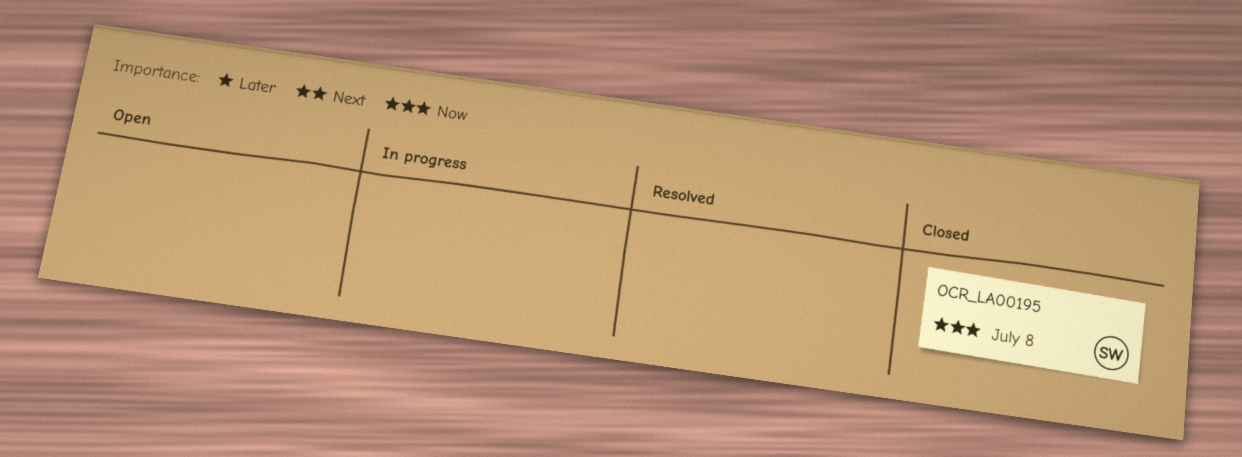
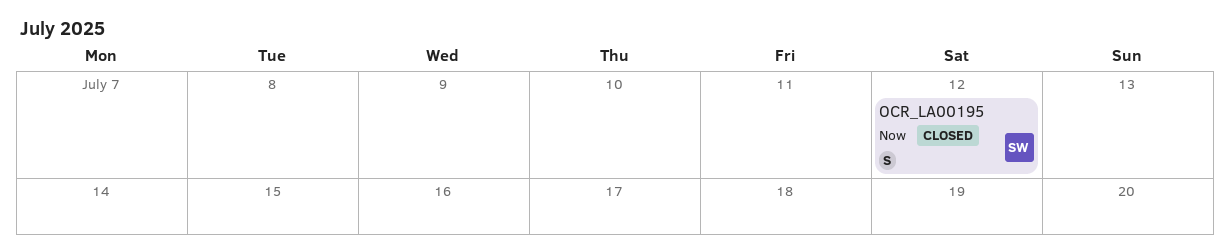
OCR_LA00195, due: Jul 8 -> Jul 12

